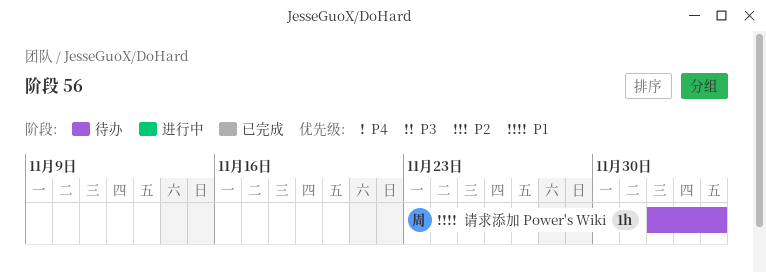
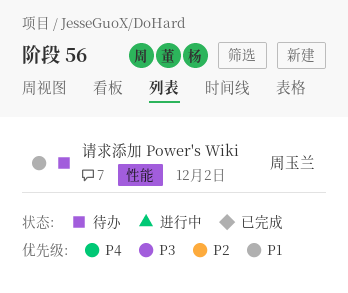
请求添加 Power's Wiki, due: Dec 4 -> Dec 2

